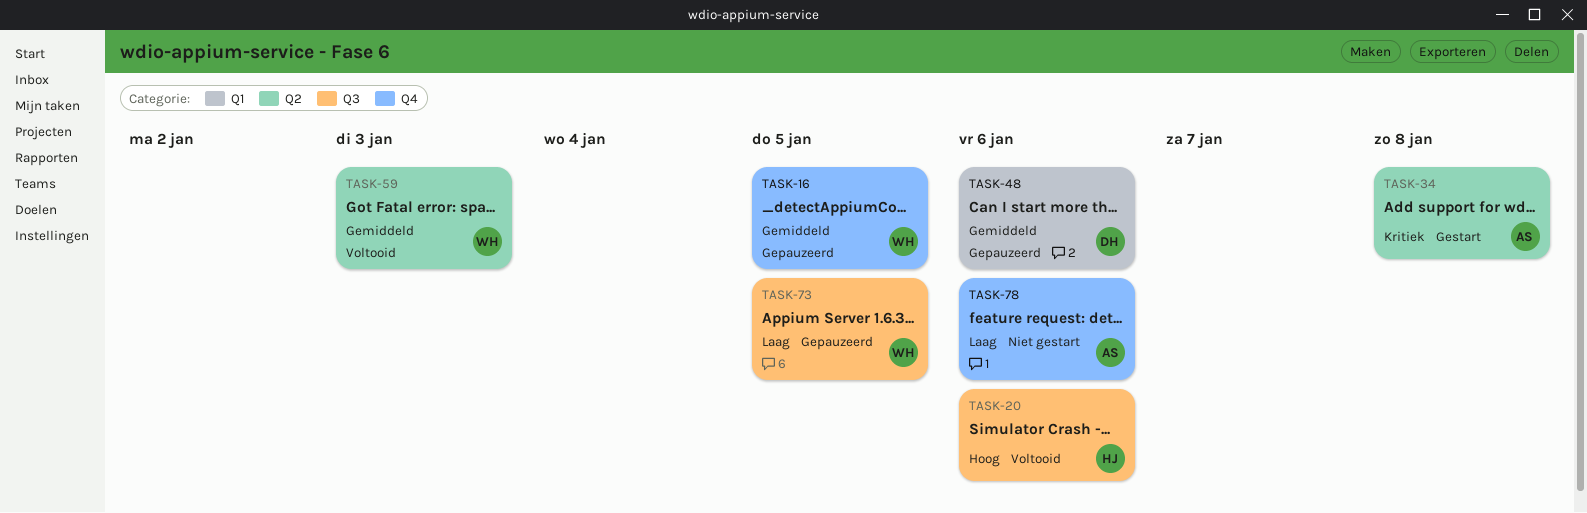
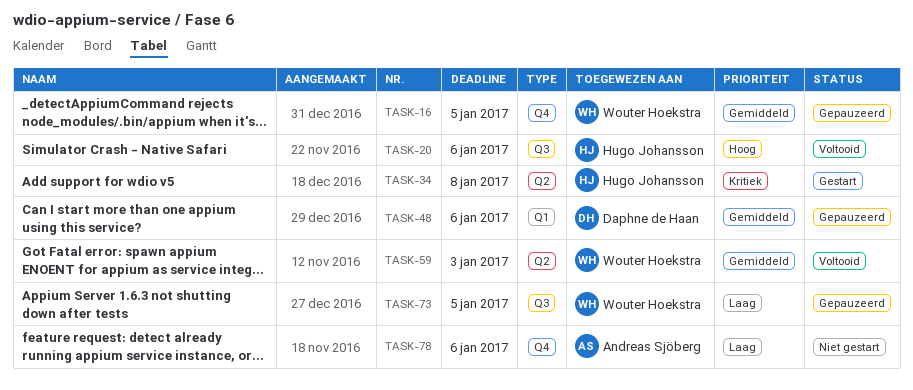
TASK-34, owner: Andreas Sjöberg -> Hugo Johansson

